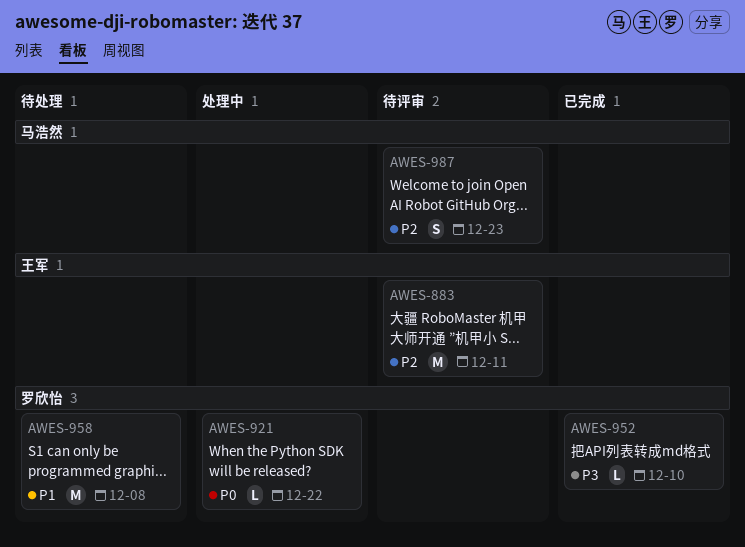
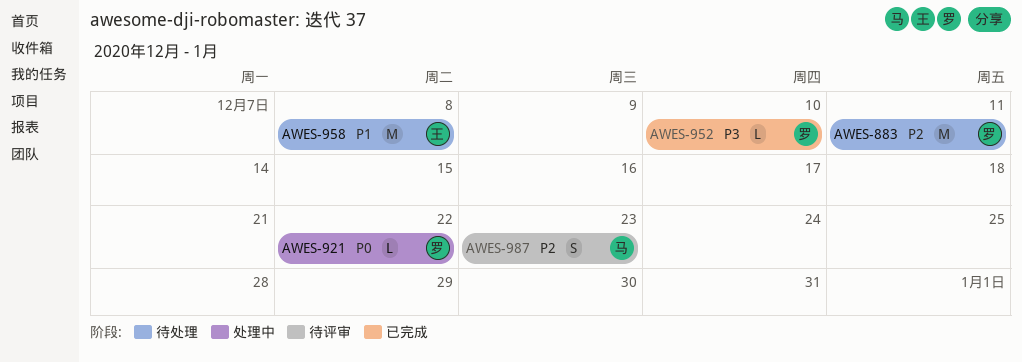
AWES-883, status: 待评审 -> 待处理
AWES-883, owner: 王军 -> 罗欣怡
AWES-958, owner: 罗欣怡 -> 王军

